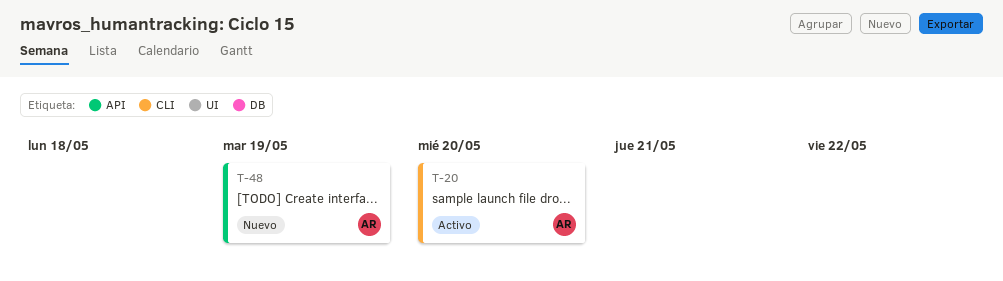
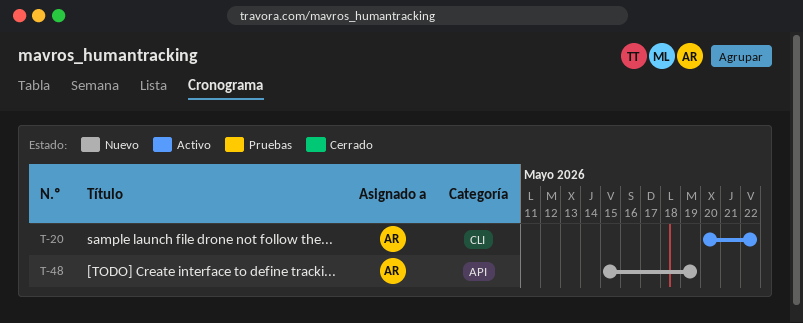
T-20, due: May 20 -> May 22

